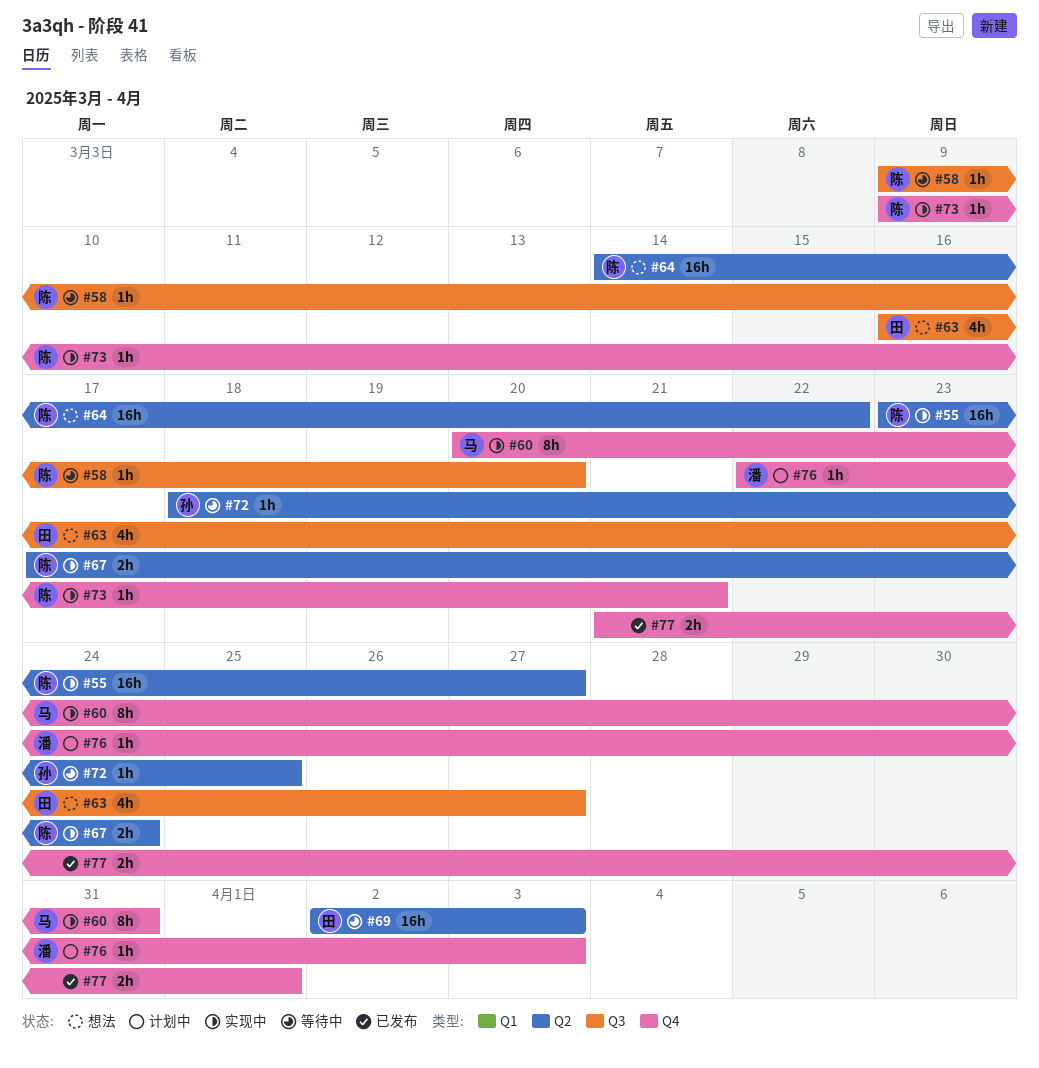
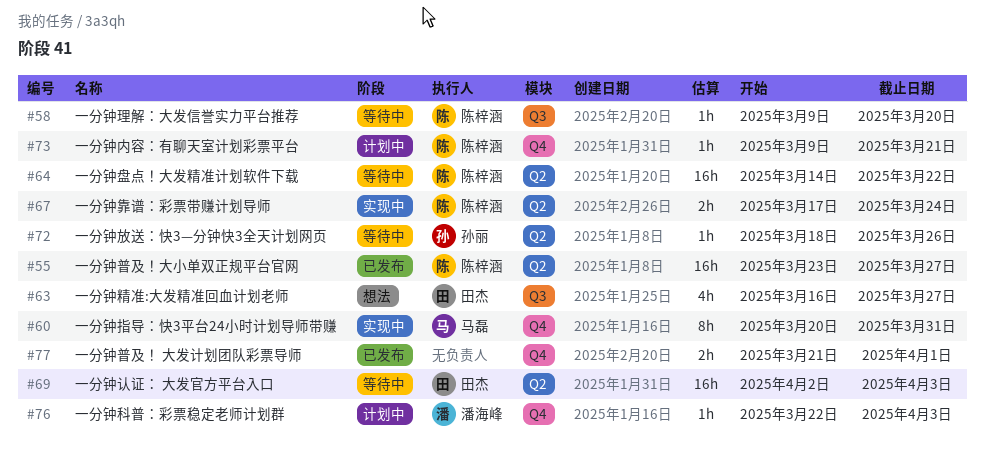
#55, status: 实现中 -> 已发布
#64, status: 想法 -> 等待中
#72, due: Mar 25 -> Mar 26
#73, status: 实现中 -> 计划中

